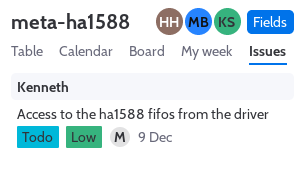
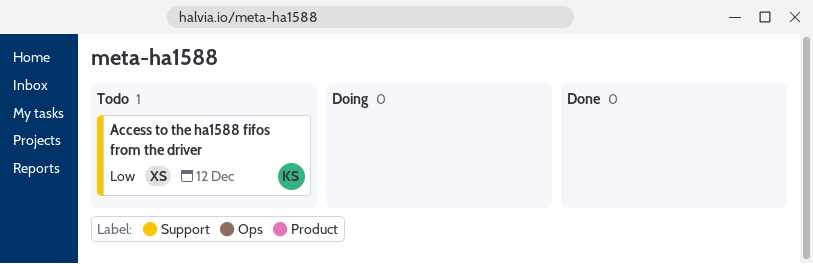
Access to the ha1588 fifos from the driver, estimate: M -> XS
Access to the ha1588 fifos from the driver, due: Dec 9 -> Dec 12

